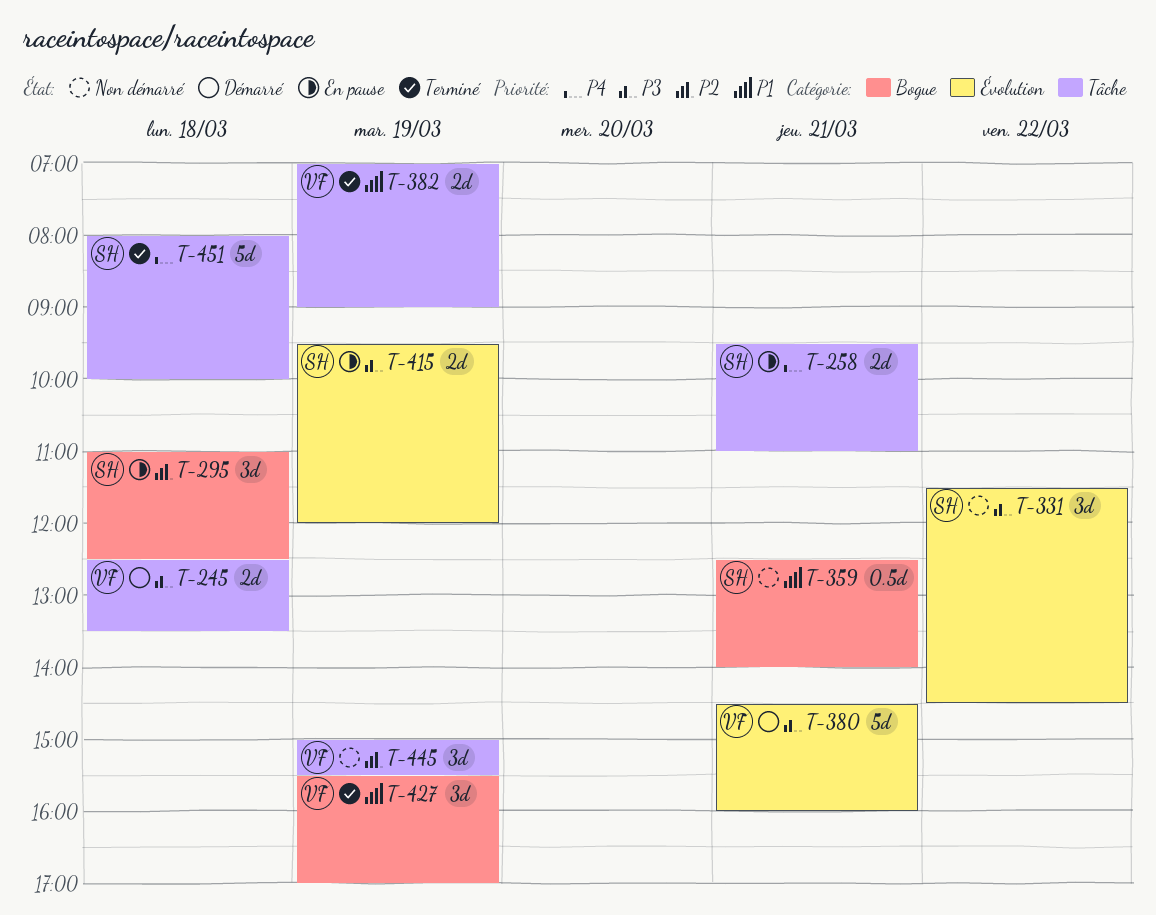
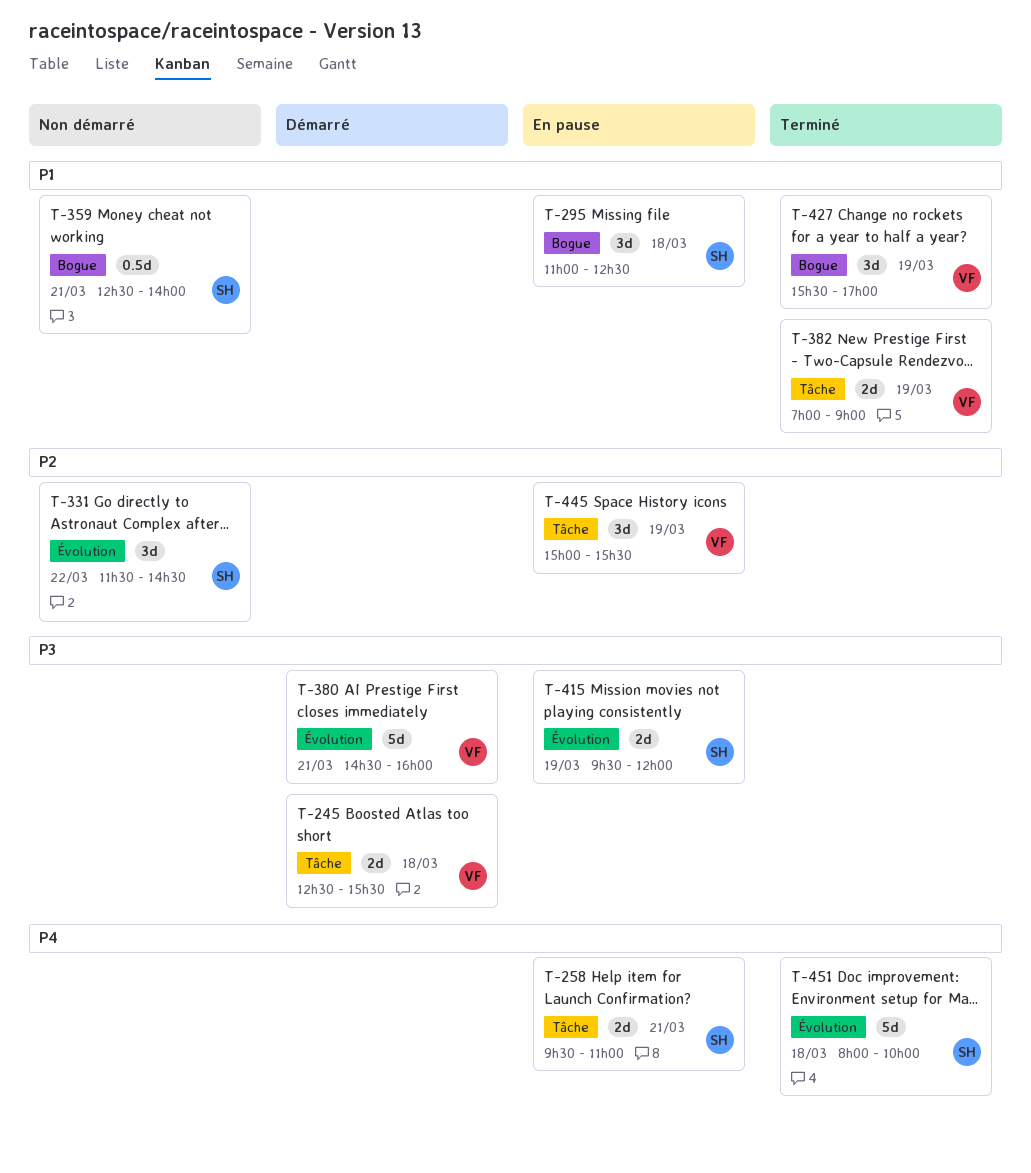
T-245, ends: 13:30 -> 15:30
T-295, priority: P2 -> P1
T-331, priority: P3 -> P2
T-445, status: Non démarré -> En pause
T-451, label: Tâche -> Évolution

